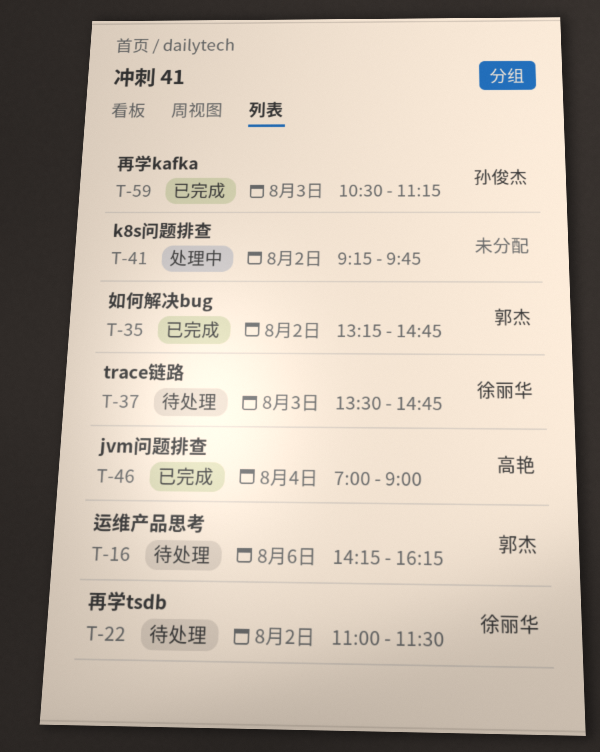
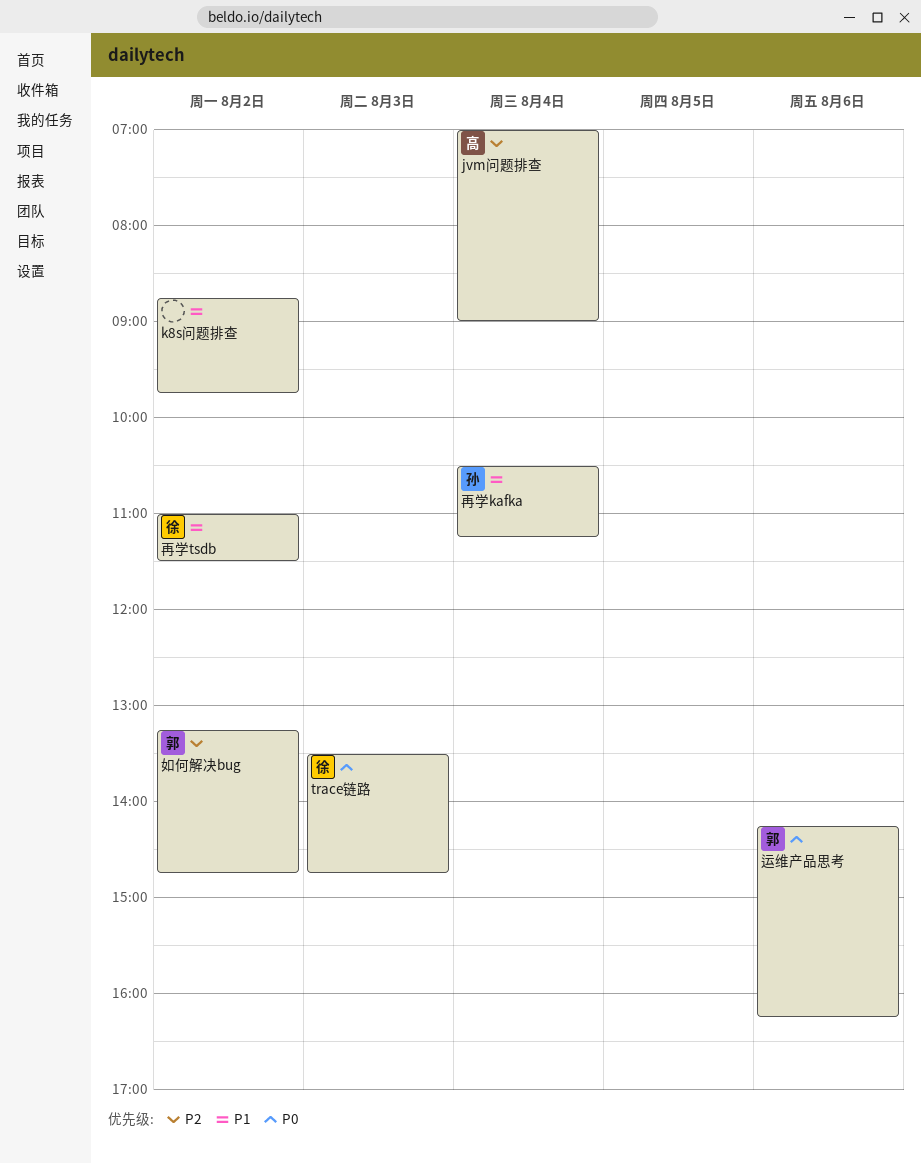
k8s问题排查, begins: 09:15 -> 08:45
再学kafka, day: Aug 3 -> Aug 4

